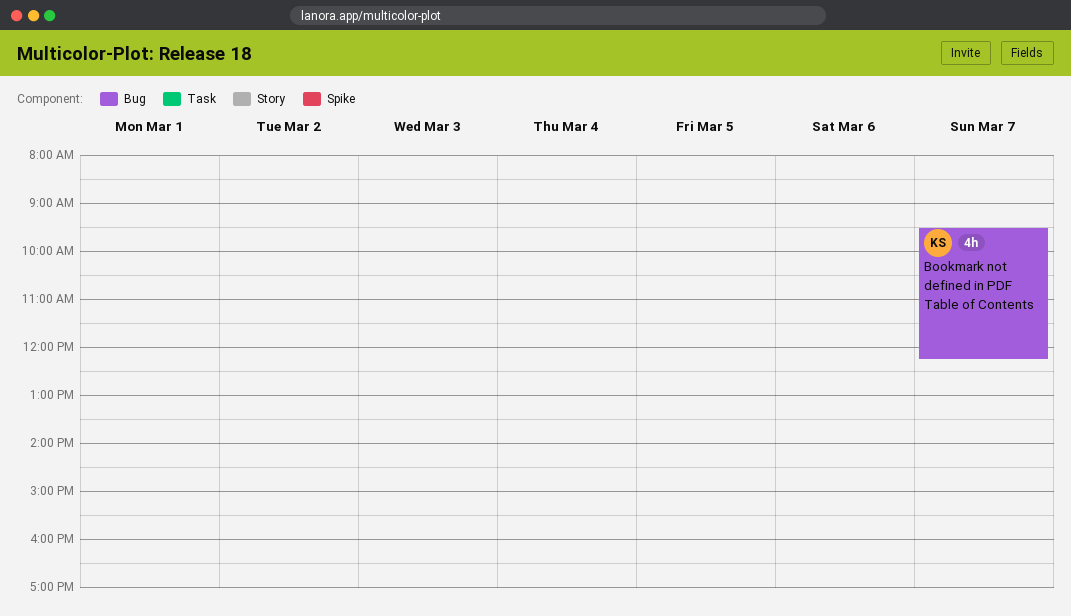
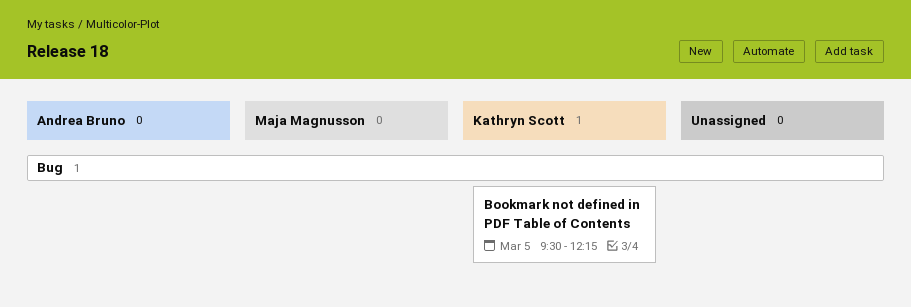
Bookmark not defined in PDF Table of Contents, day: Mar 7 -> Mar 5

